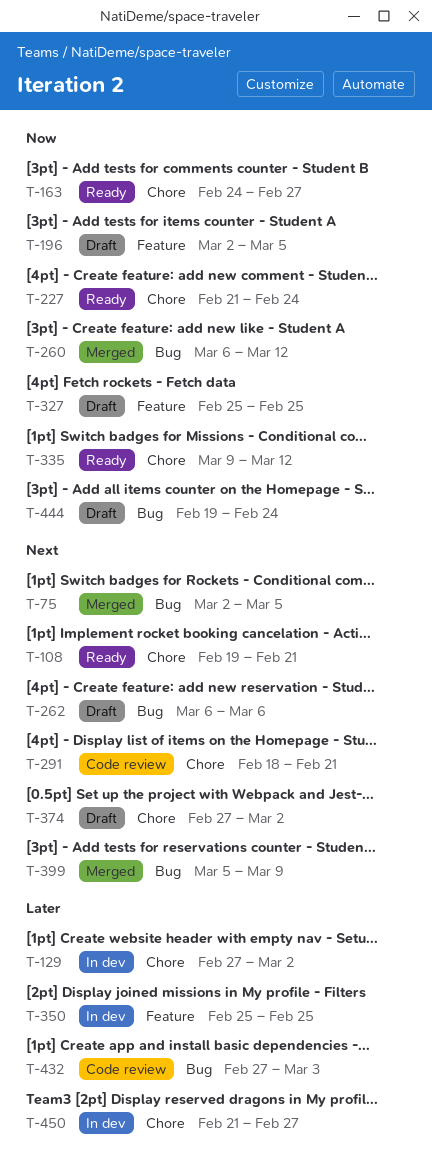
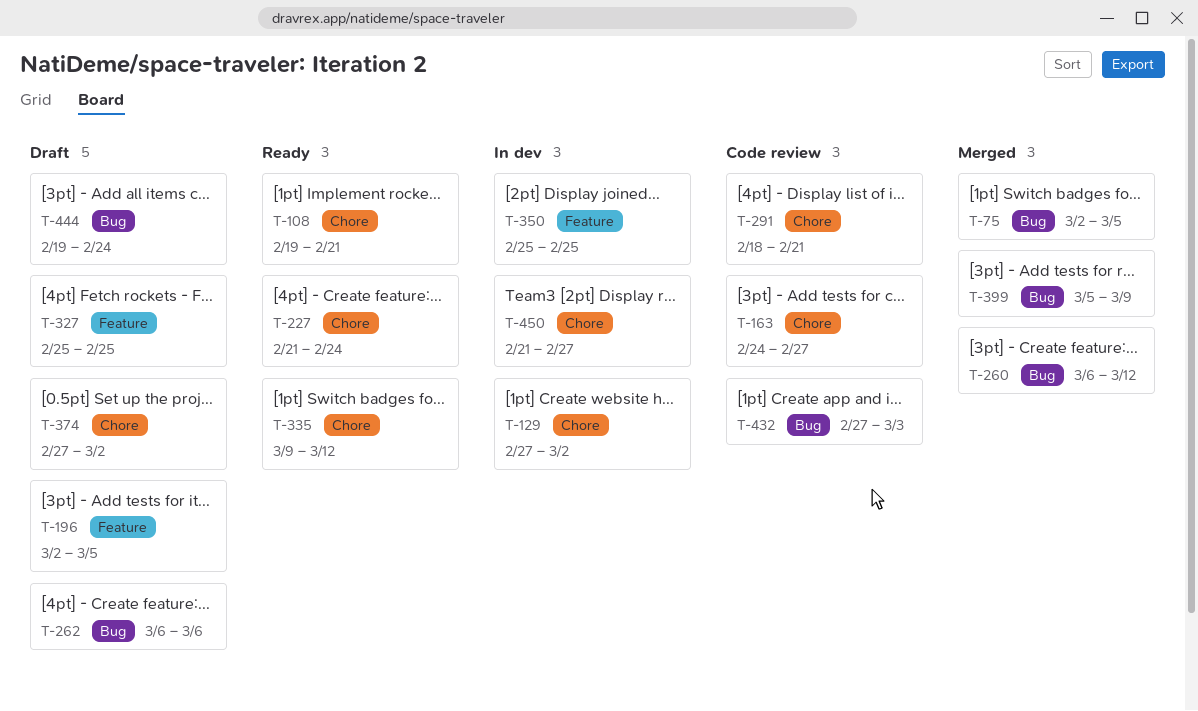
T-163, status: Ready -> Code review

